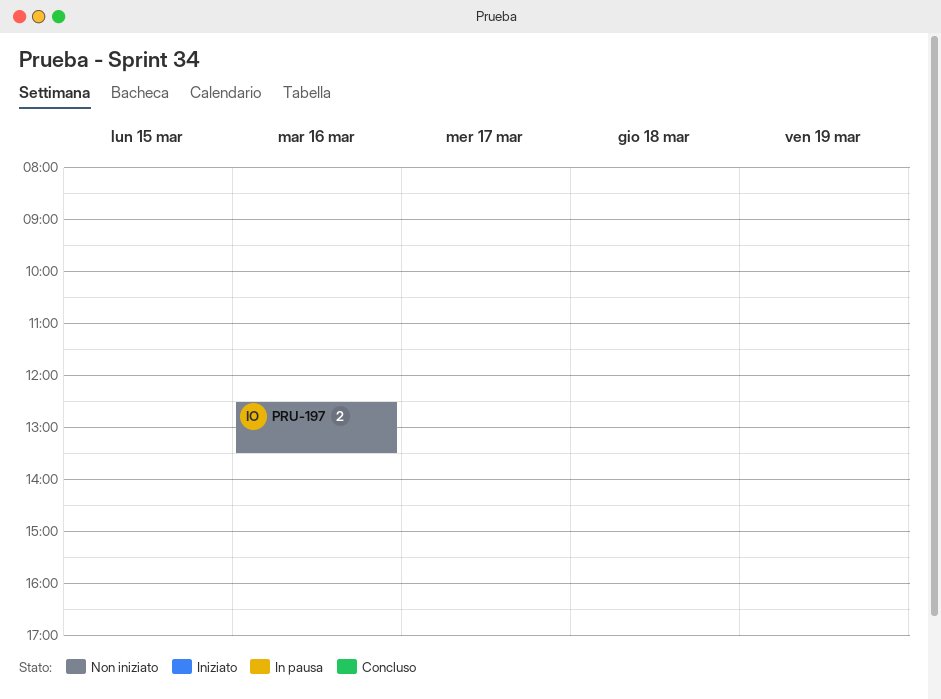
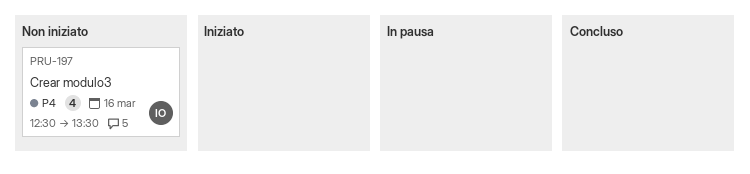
PRU-197, estimate: 2 -> 4

